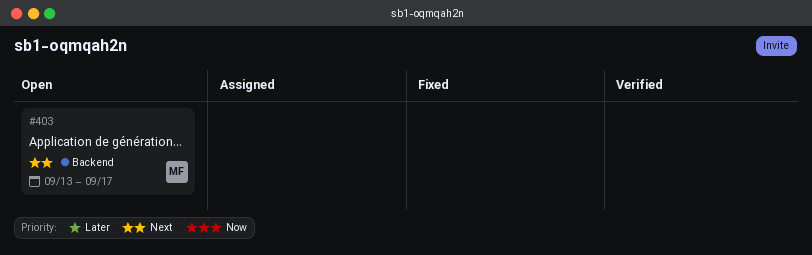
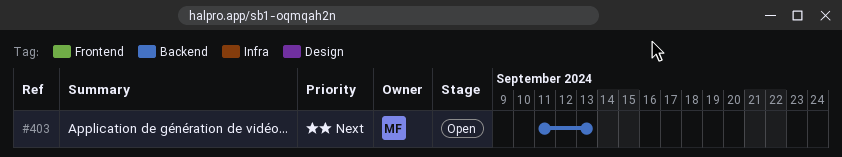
#403, start: Sep 13 -> Sep 11
#403, due: Sep 17 -> Sep 13

